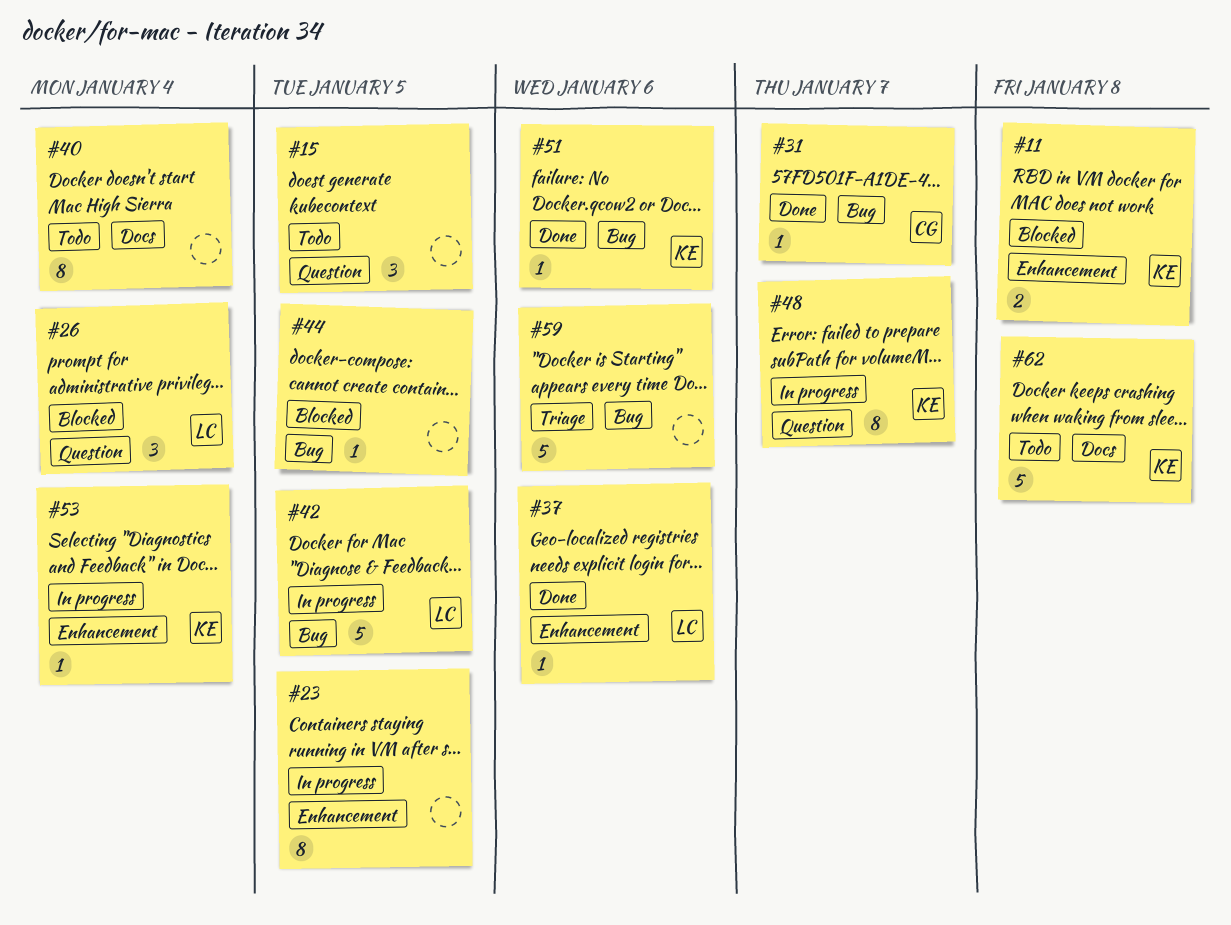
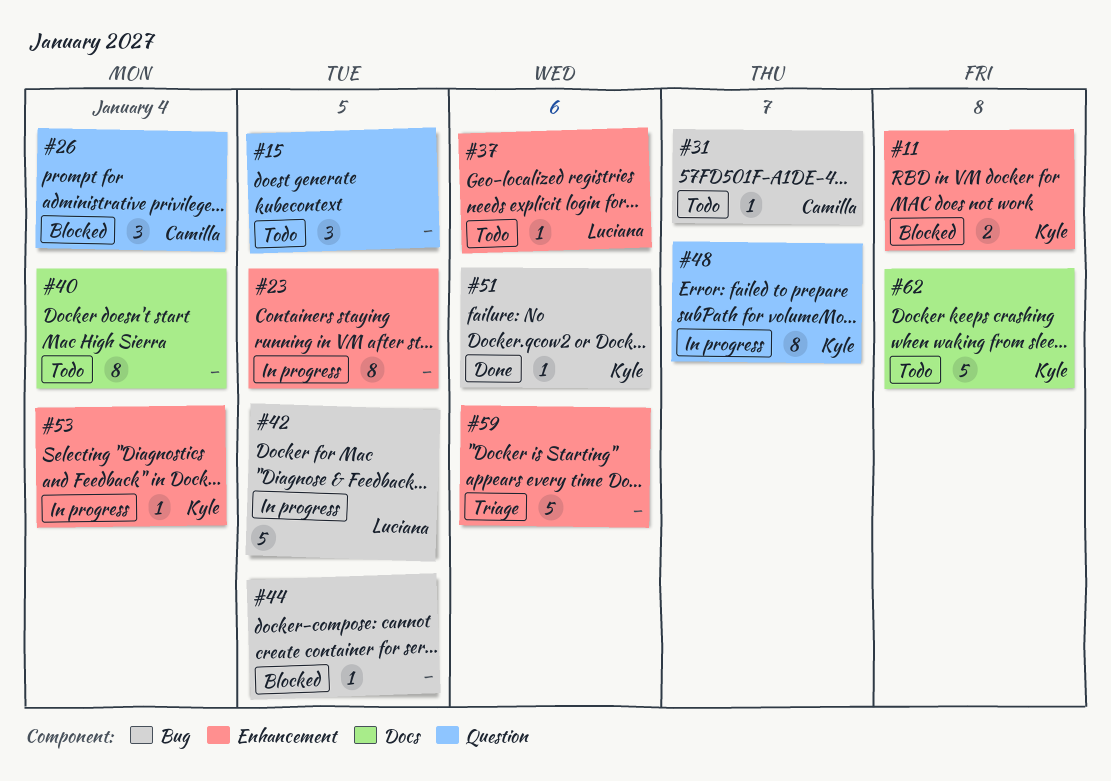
#26, owner: Luciana -> Camilla
#31, status: Done -> Todo
#37, status: Done -> Todo
#59, label: Bug -> Enhancement

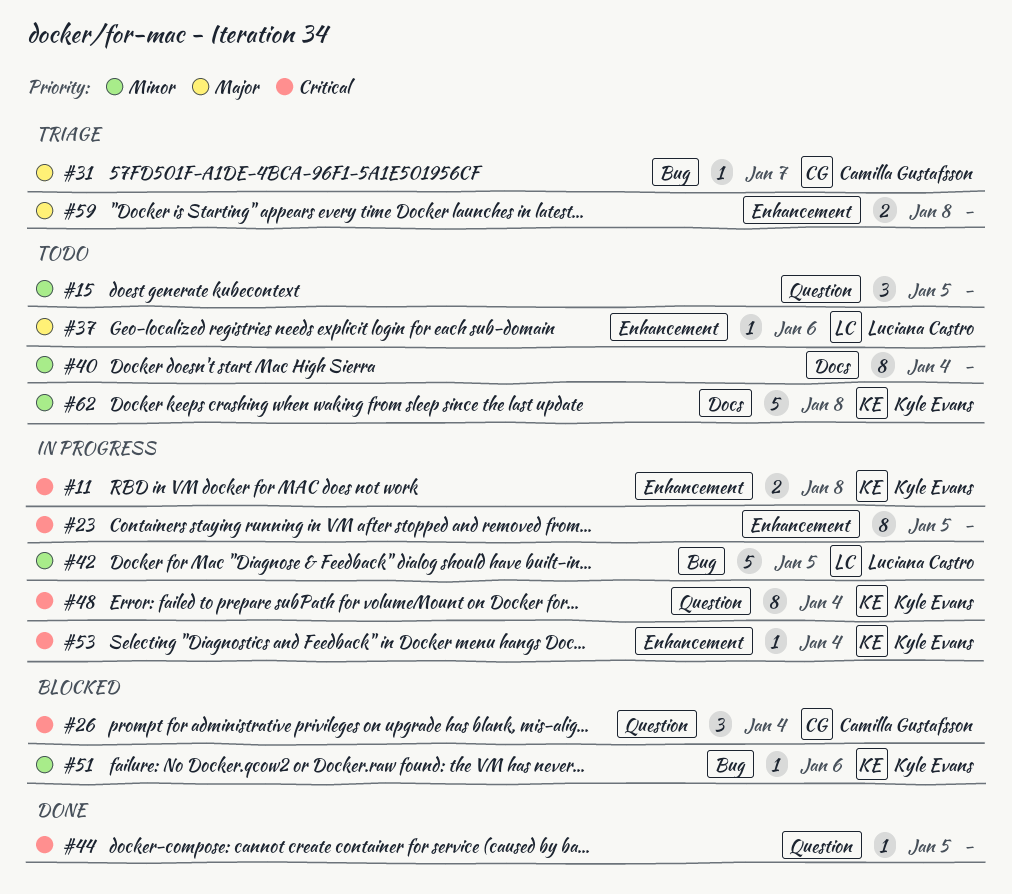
#11, status: Blocked -> In progress
#31, status: Todo -> Triage
#44, status: Blocked -> Done
#44, label: Bug -> Question
#48, due: Jan 7 -> Jan 4
#51, status: Done -> Blocked
#59, estimate: 5 -> 2
#59, due: Jan 6 -> Jan 8

